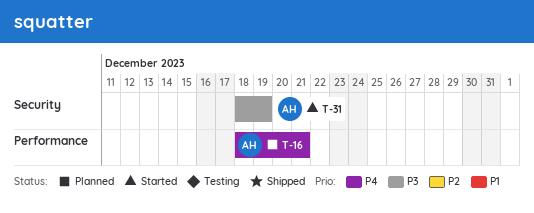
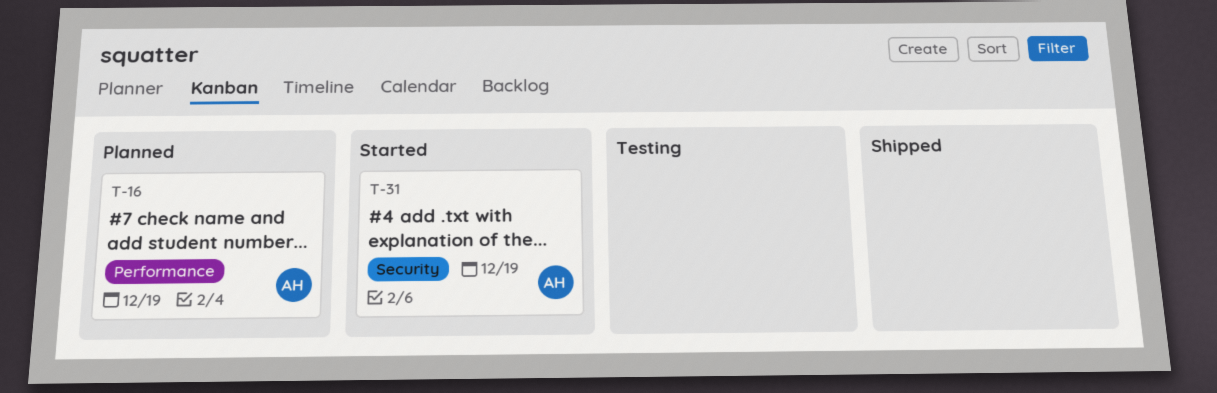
T-16, due: Dec 21 -> Dec 19

